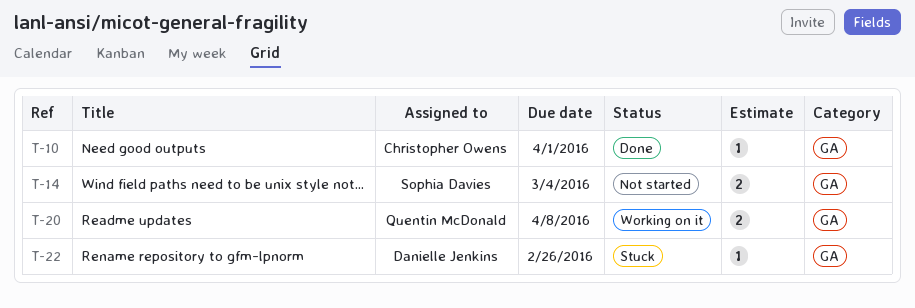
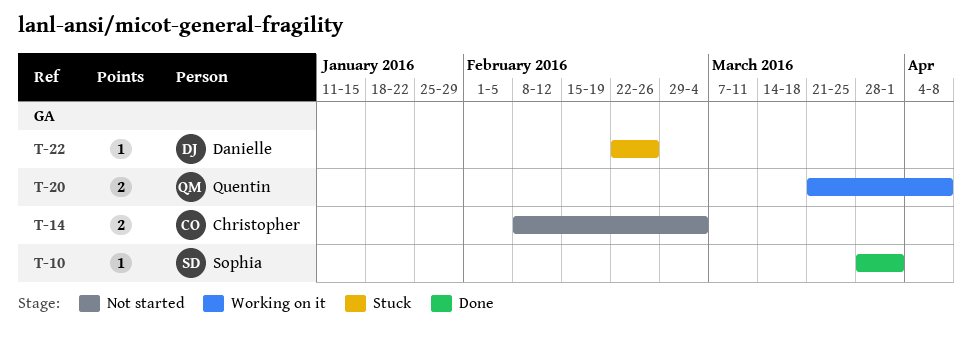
T-10, owner: Christopher Owens -> Sophia Davies
T-14, owner: Sophia Davies -> Christopher Owens

